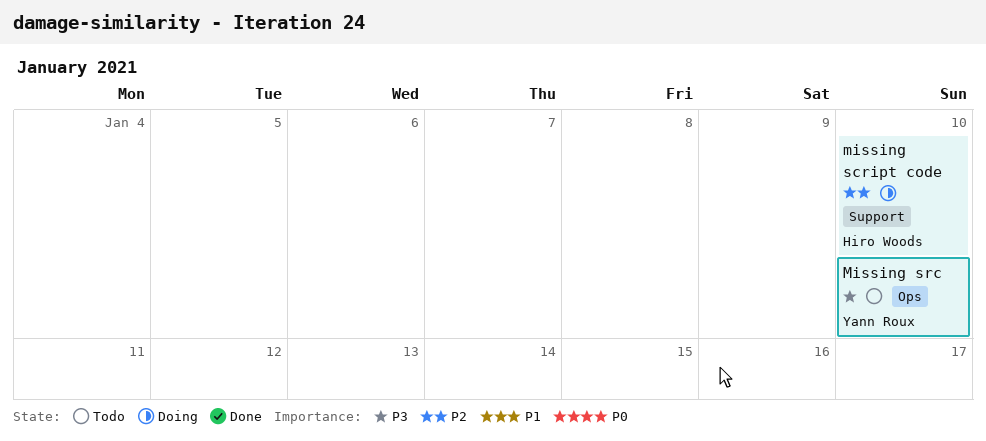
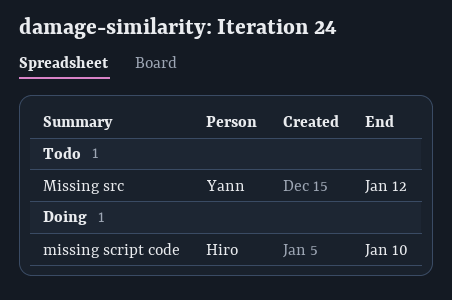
Missing src, due: Jan 10 -> Jan 12

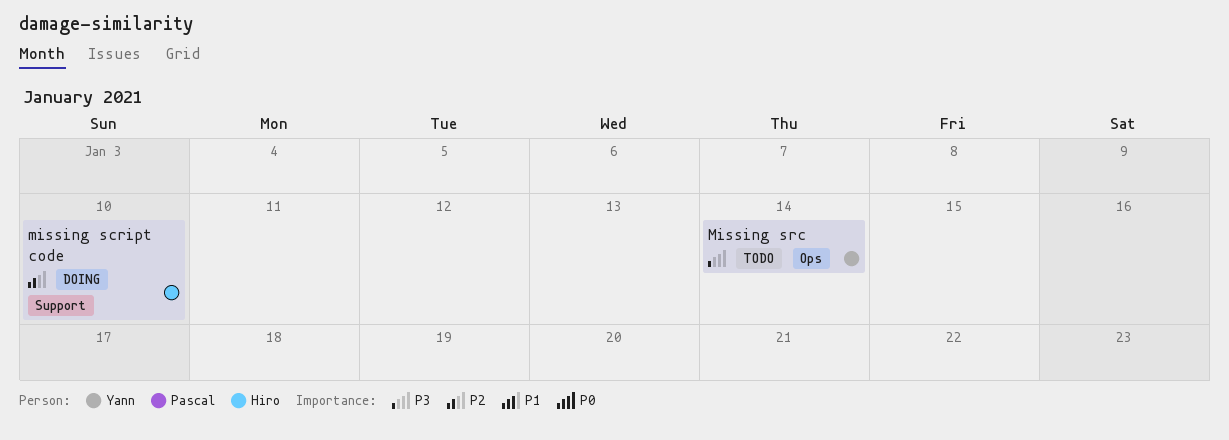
Missing src, due: Jan 12 -> Jan 14

